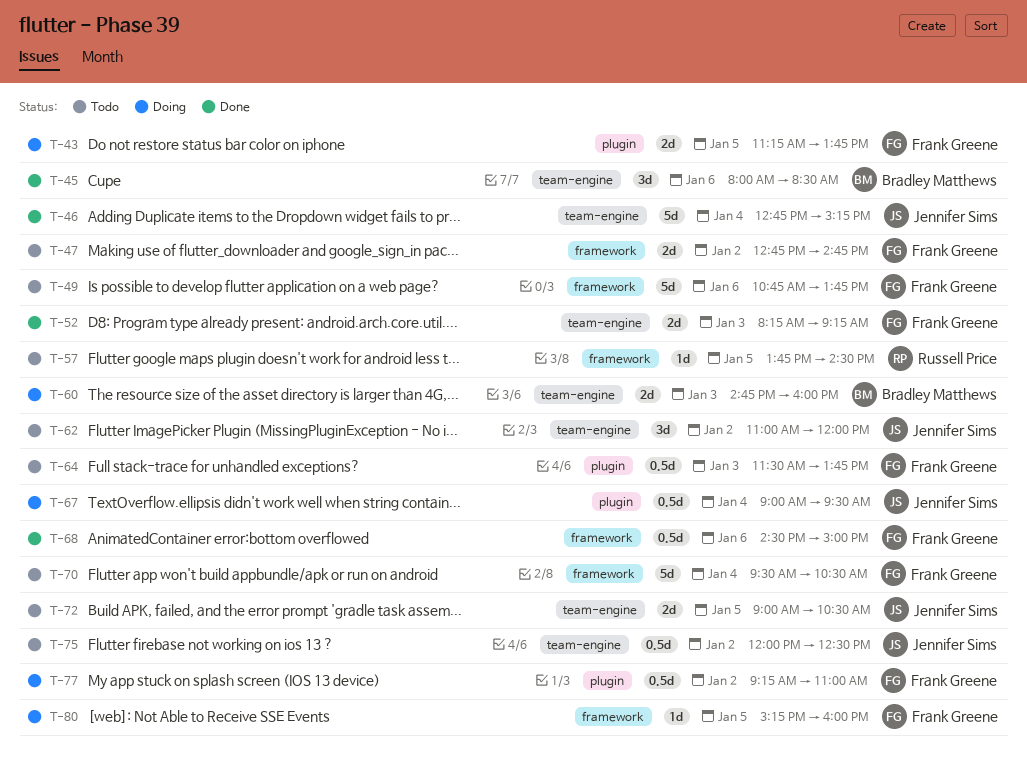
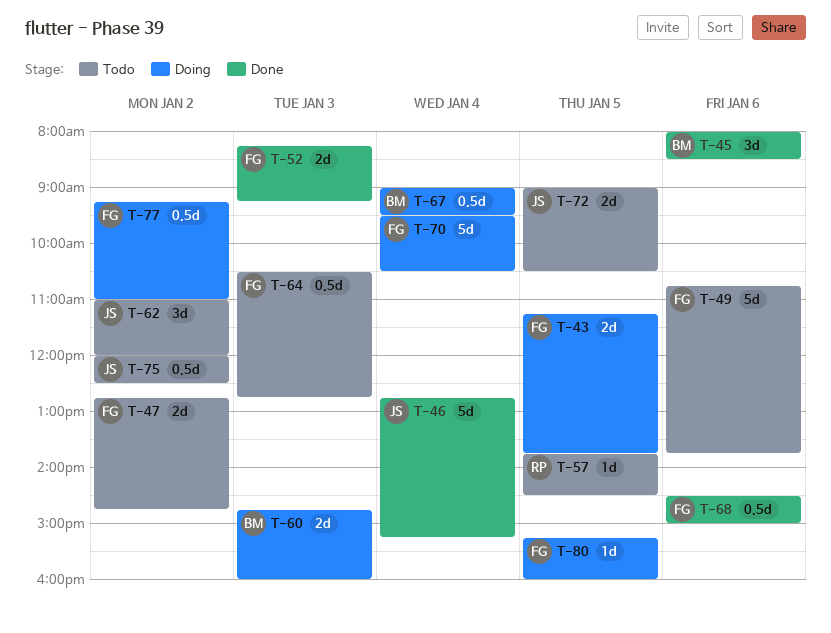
T-64, begins: 11:30 -> 10:30
T-64, ends: 13:45 -> 12:45
T-67, owner: Jennifer Sims -> Bradley Matthews
T-70, status: Todo -> Doing

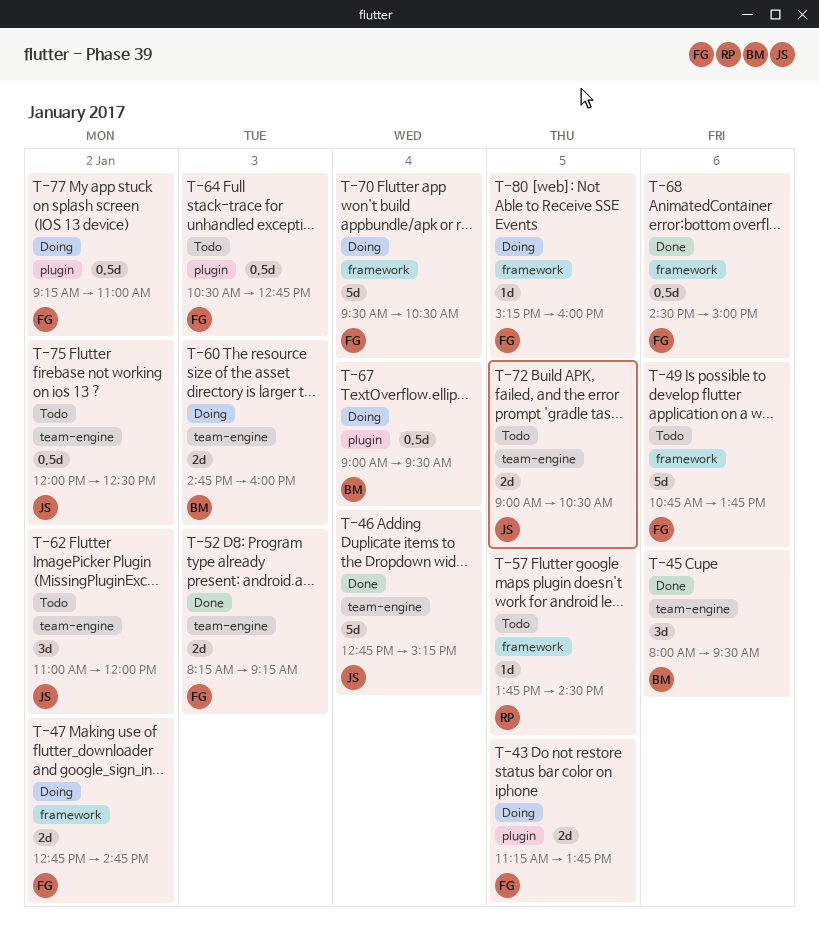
T-45, ends: 08:30 -> 09:30
T-47, status: Todo -> Doing

